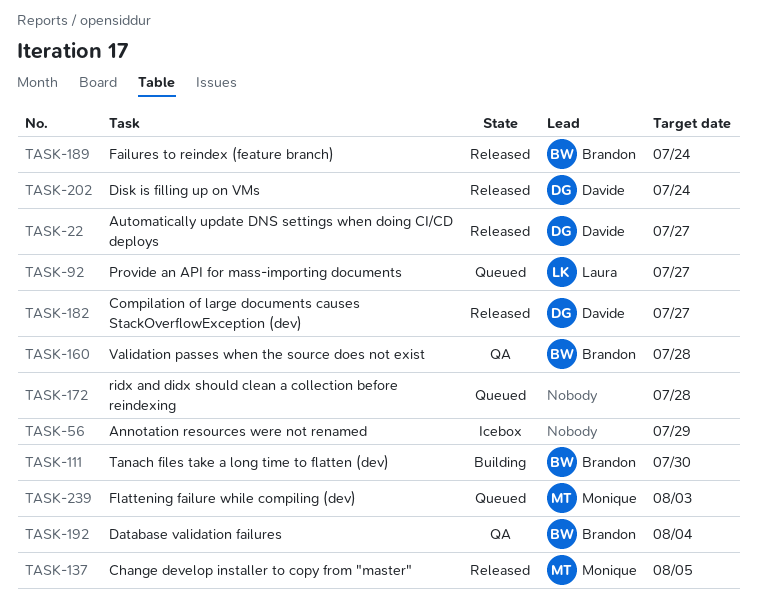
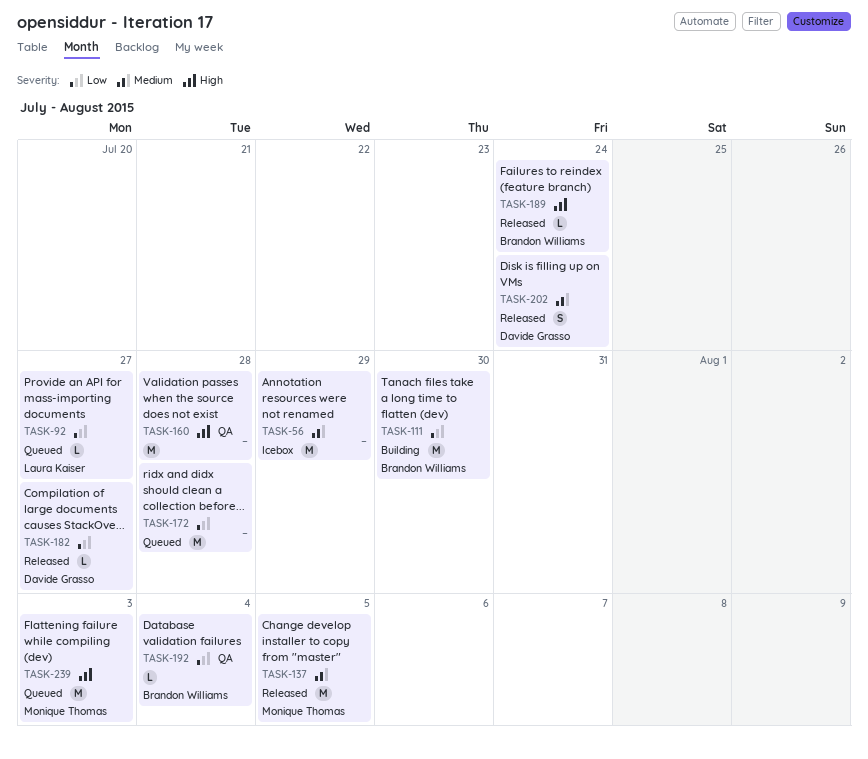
TASK-22: present -> none
TASK-160, owner: Brandon Williams -> none

